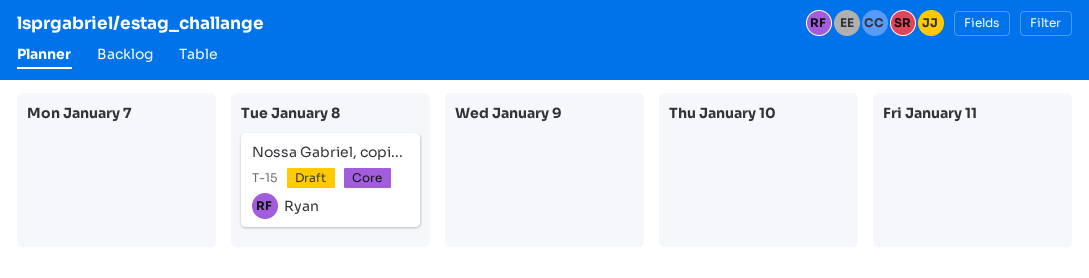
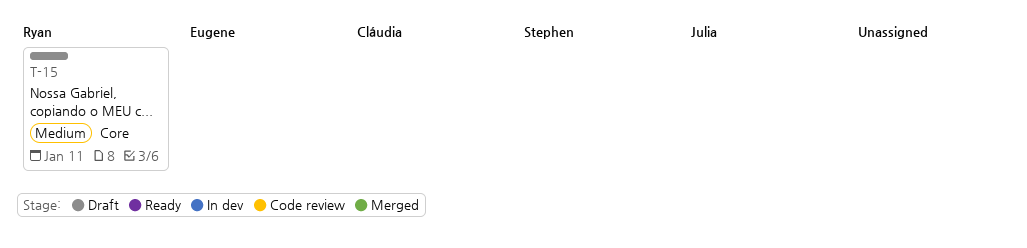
T-15, due: Jan 8 -> Jan 11

